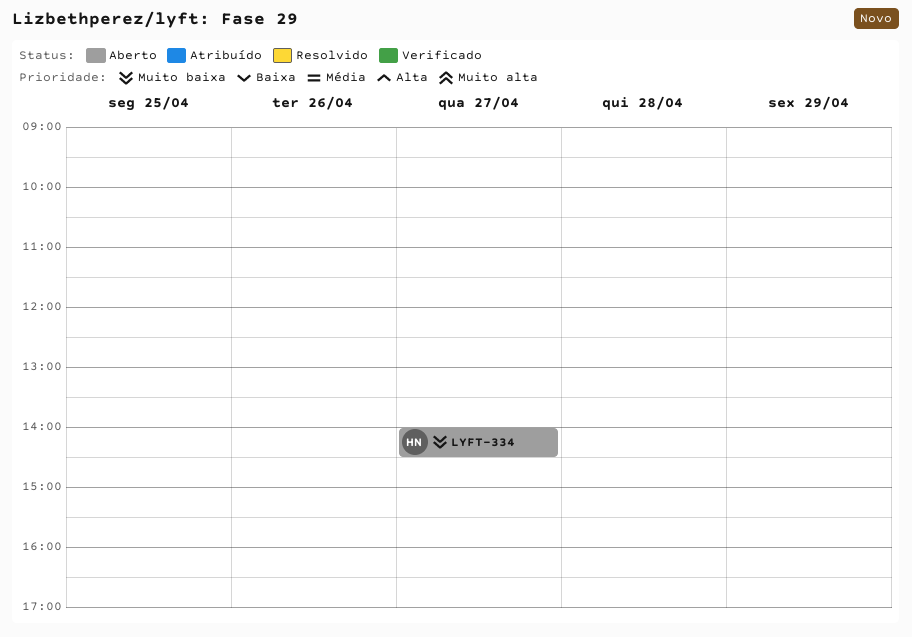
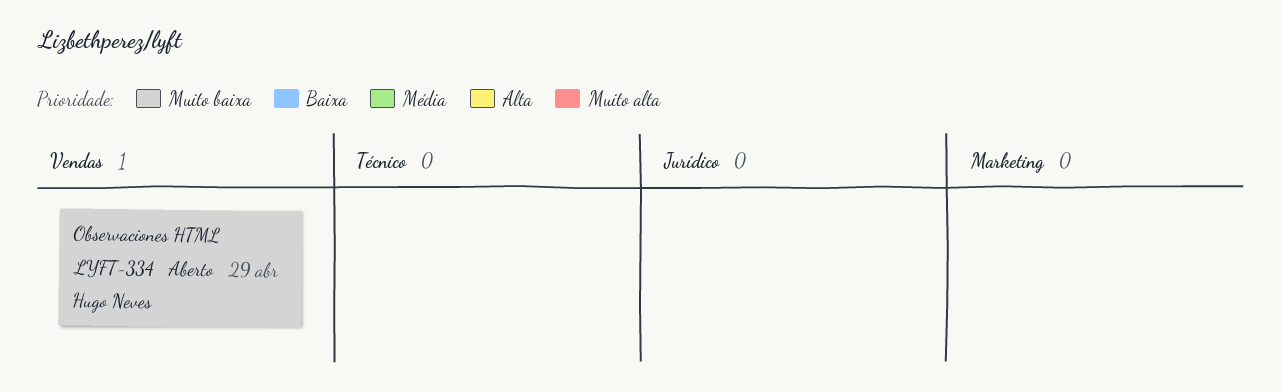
LYFT-334, day: Apr 27 -> Apr 29

